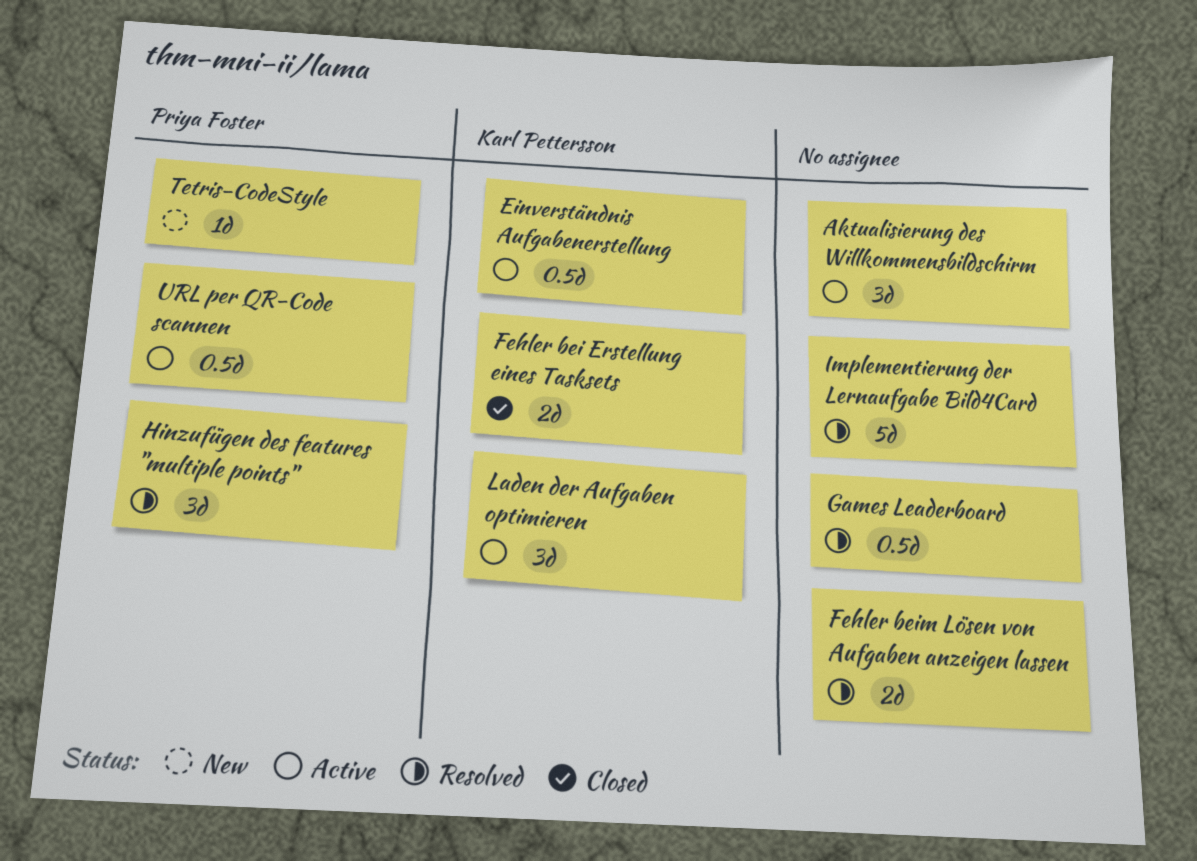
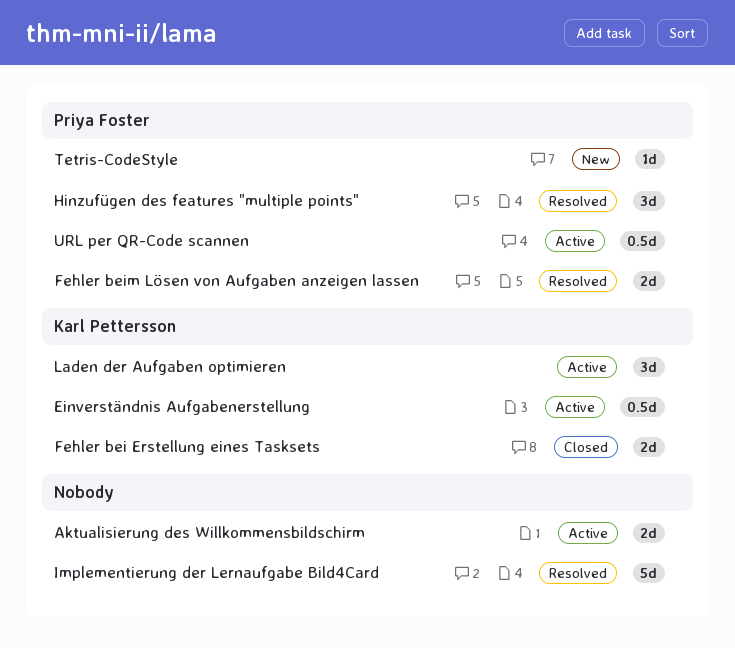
Aktualisierung des Willkommensbildschirm, estimate: 3d -> 2d
Fehler beim Lösen von Aufgaben anzeigen lassen, owner: none -> Priya Foster
Games Leaderboard: present -> none

